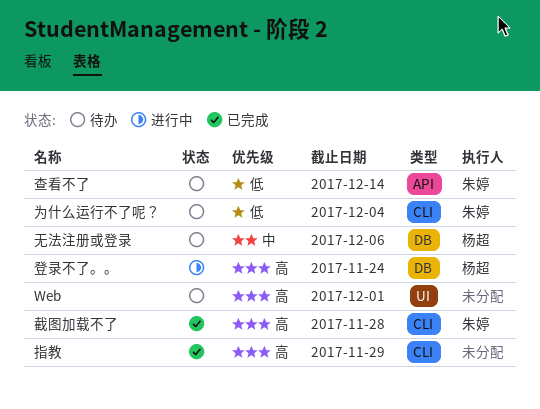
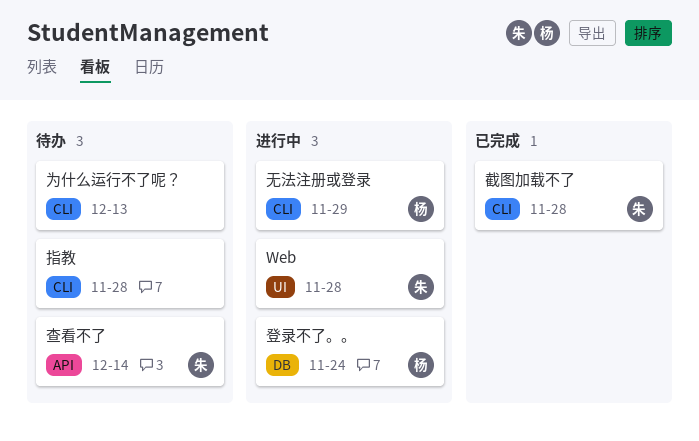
Web, status: 待办 -> 进行中
Web, owner: none -> 朱婷
Web, due: Dec 1 -> Nov 28
为什么运行不了呢？, owner: 朱婷 -> none
为什么运行不了呢？, due: Dec 4 -> Dec 13
指教, status: 已完成 -> 待办
指教, due: Nov 29 -> Nov 28
无法注册或登录, status: 待办 -> 进行中
无法注册或登录, label: DB -> CLI
无法注册或登录, due: Dec 6 -> Nov 29

